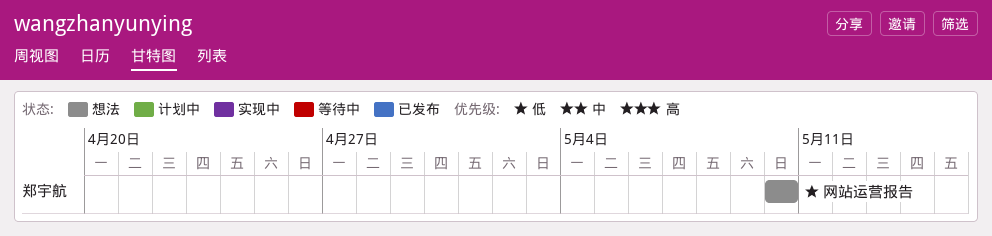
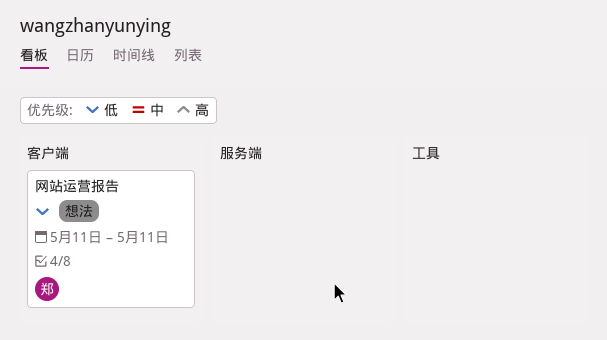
网站运营报告, start: May 10 -> May 11
网站运营报告, due: May 10 -> May 11

